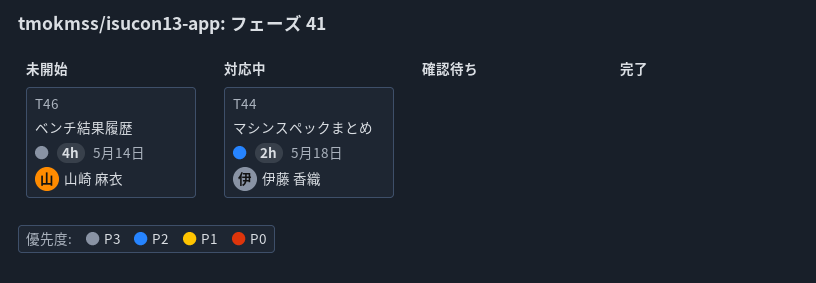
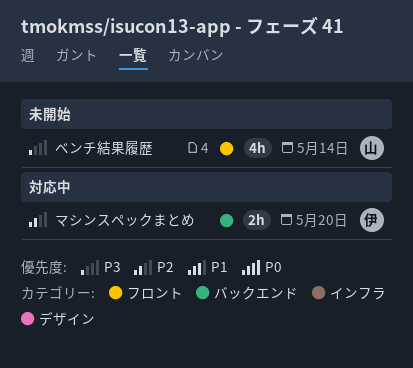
マシンスペックまとめ, due: May 18 -> May 20

